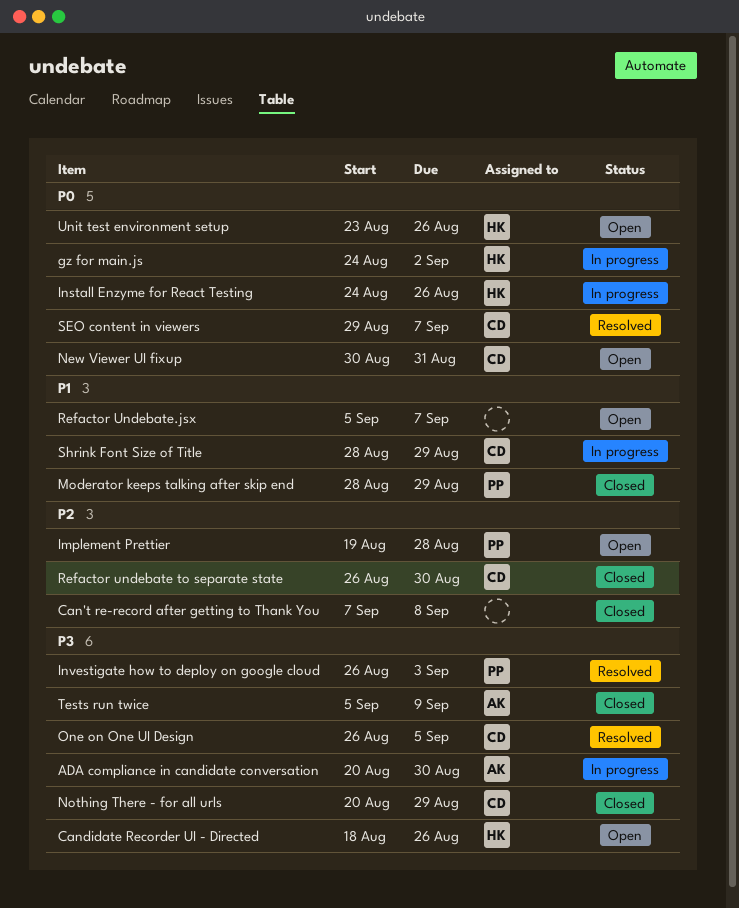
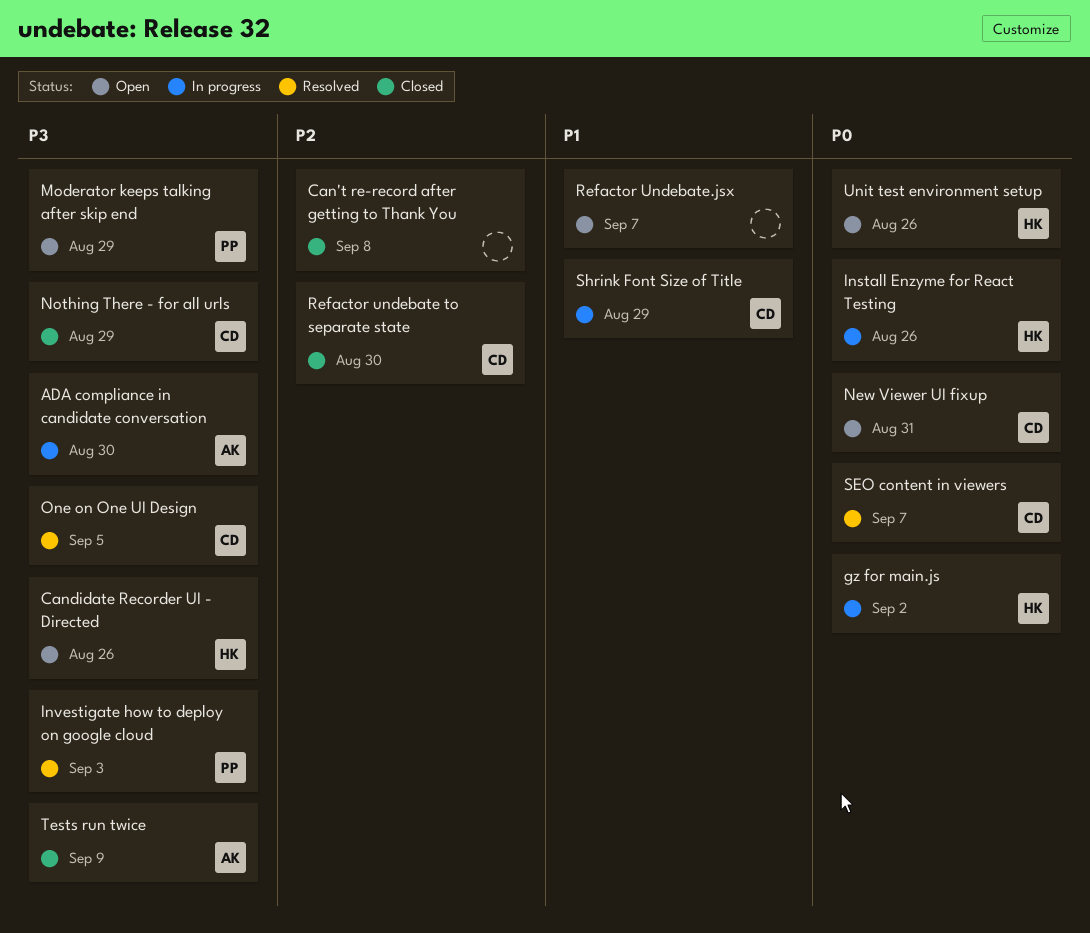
Implement Prettier: present -> none
Moderator keeps talking after skip end, status: Closed -> Open
Moderator keeps talking after skip end, priority: P1 -> P3

